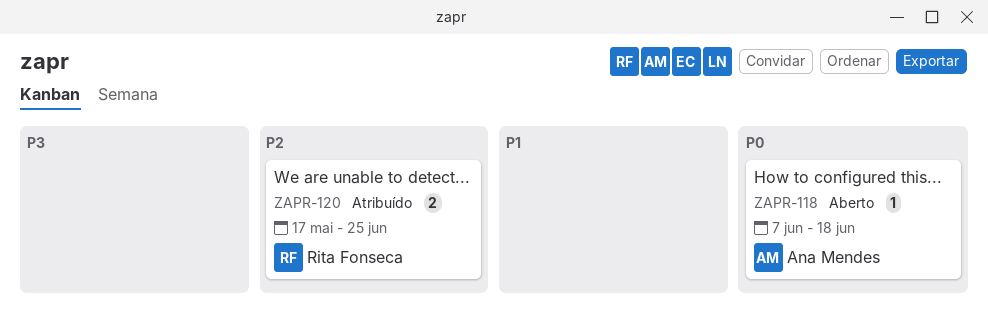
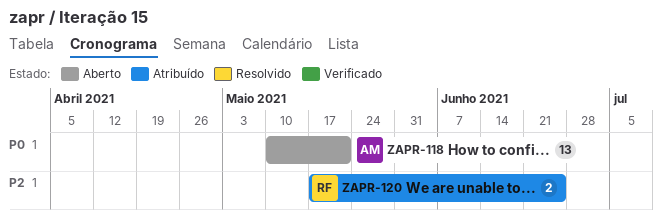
ZAPR-118, estimate: 1 -> 13
ZAPR-118, start: Jun 7 -> May 10
ZAPR-118, due: Jun 18 -> May 21

